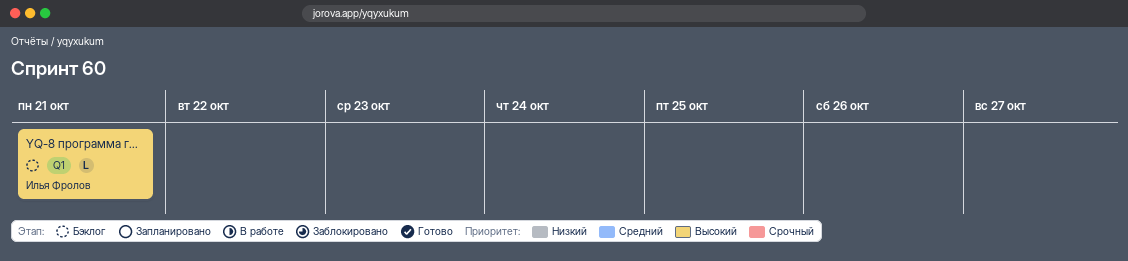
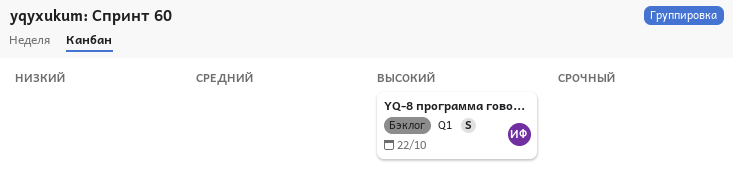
YQ-8, estimate: L -> S
YQ-8, due: Oct 21 -> Oct 22

